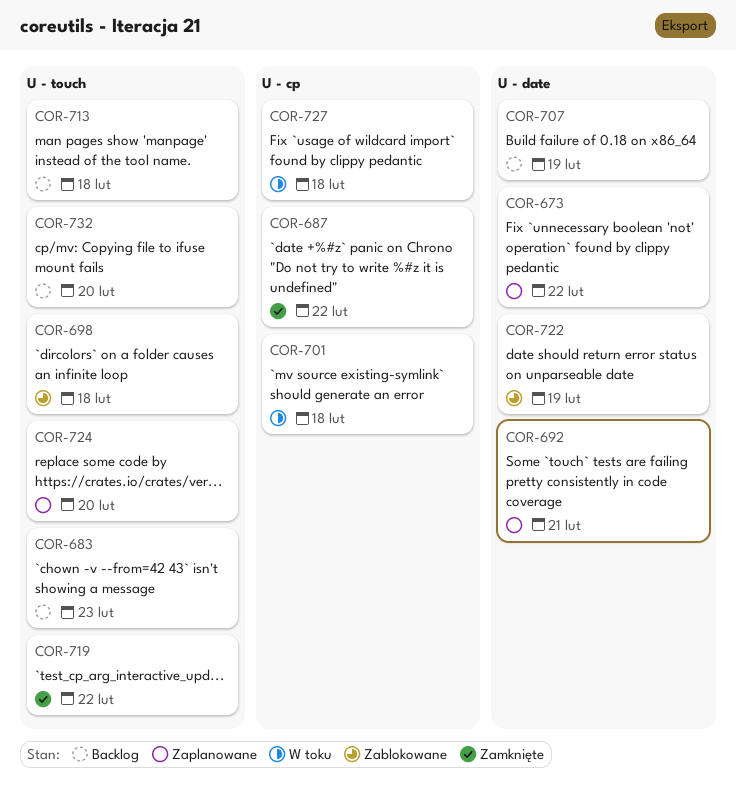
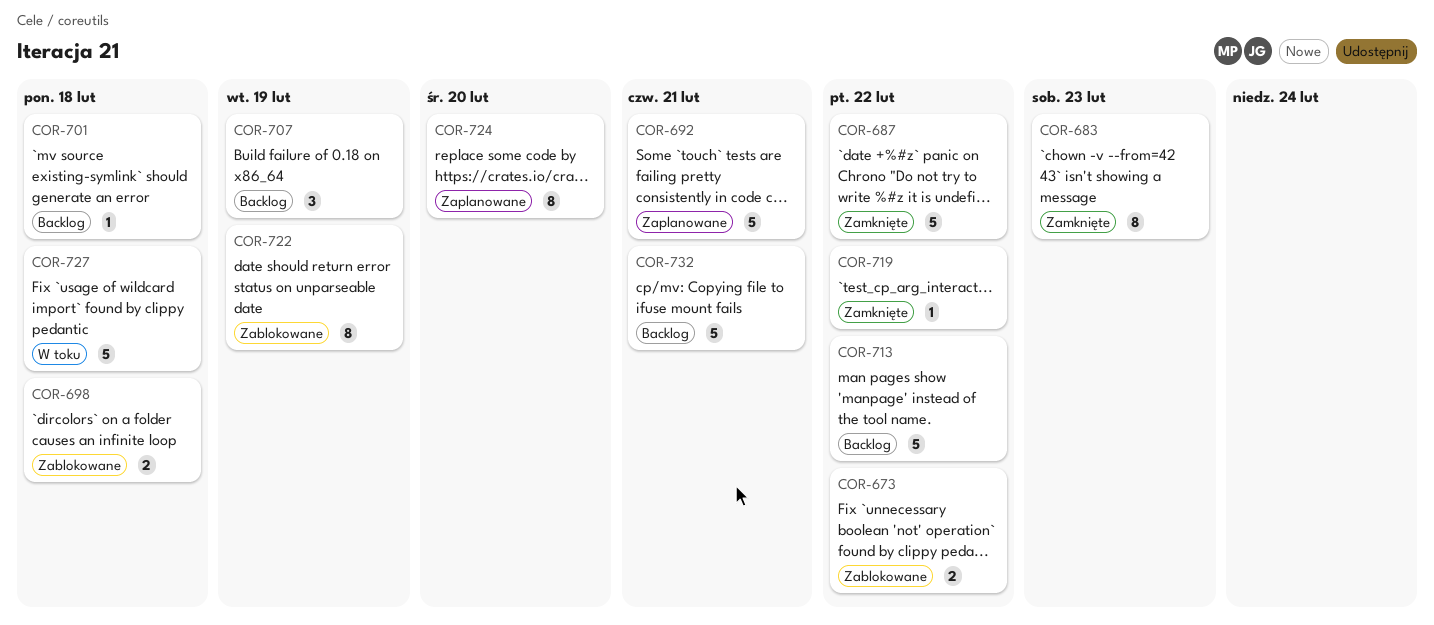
COR-673, status: Zaplanowane -> Zablokowane
COR-683, status: Backlog -> Zamknięte
COR-701, status: W toku -> Backlog
COR-713, due: Feb 18 -> Feb 22
COR-732, due: Feb 20 -> Feb 21

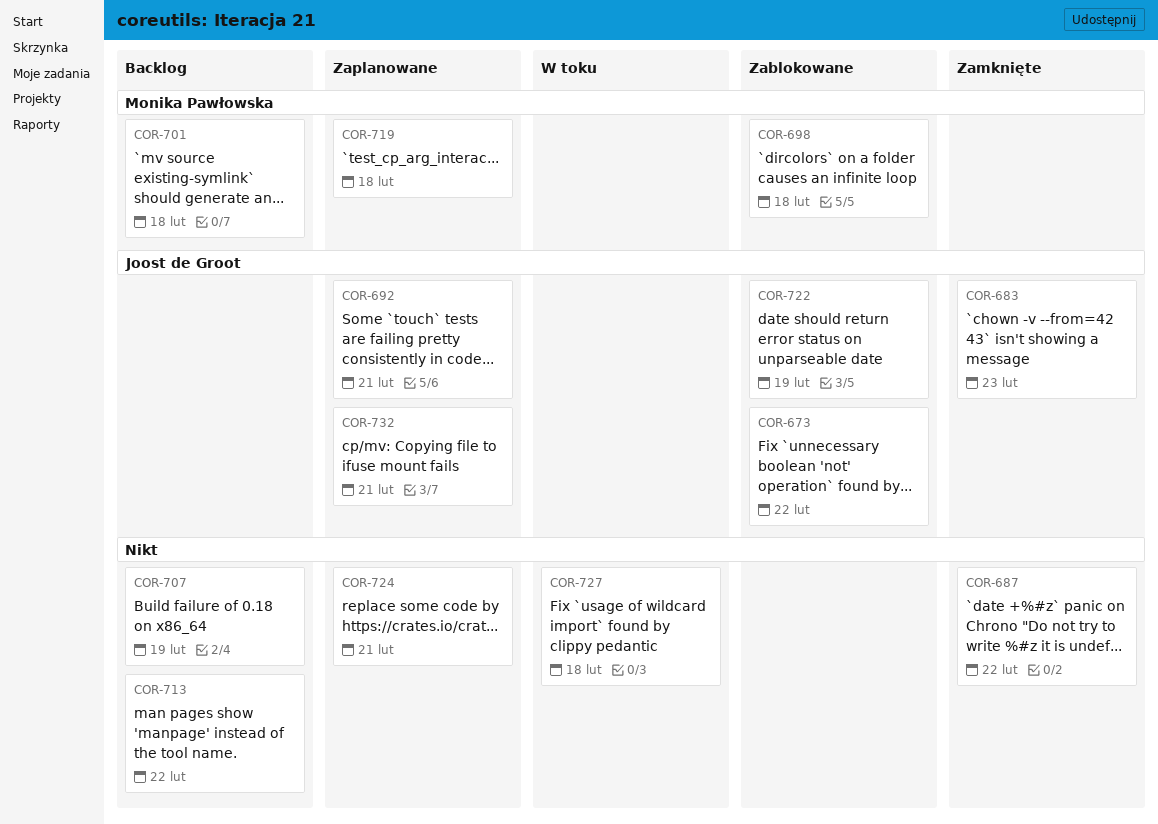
COR-719, status: Zamknięte -> Zaplanowane
COR-719, due: Feb 22 -> Feb 18
COR-724, due: Feb 20 -> Feb 21
COR-732, status: Backlog -> Zaplanowane

